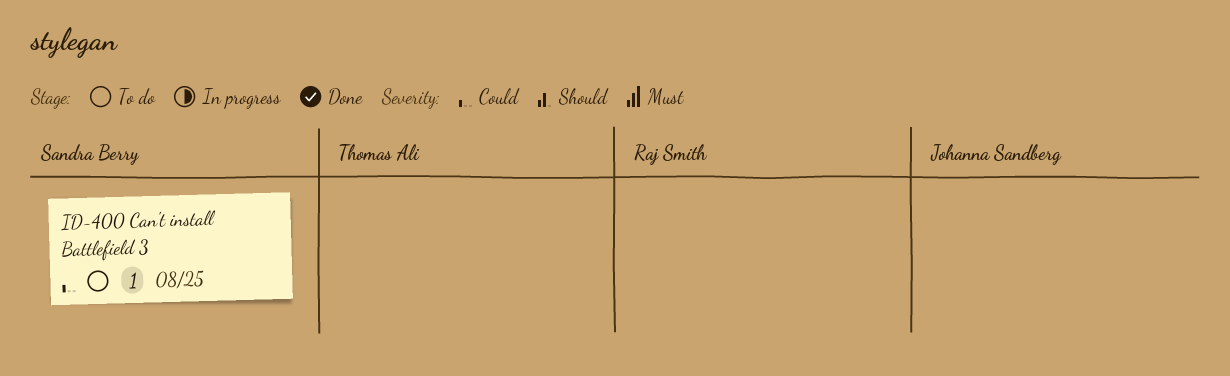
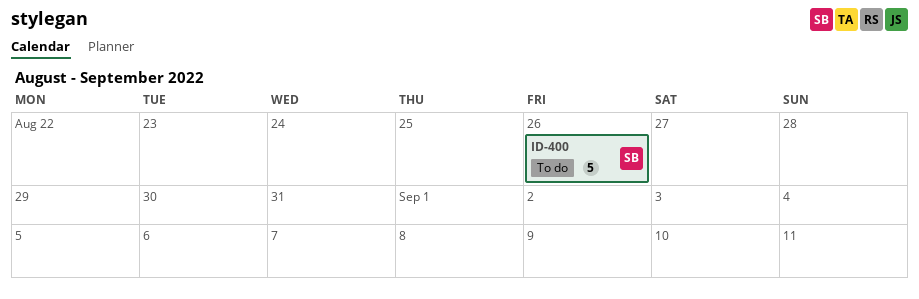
ID-400, estimate: 1 -> 5
ID-400, due: Aug 25 -> Aug 26

